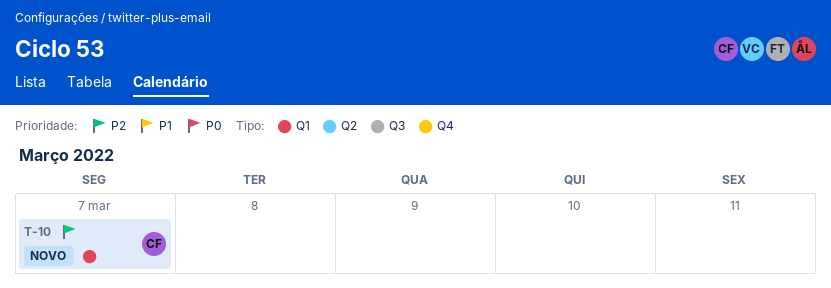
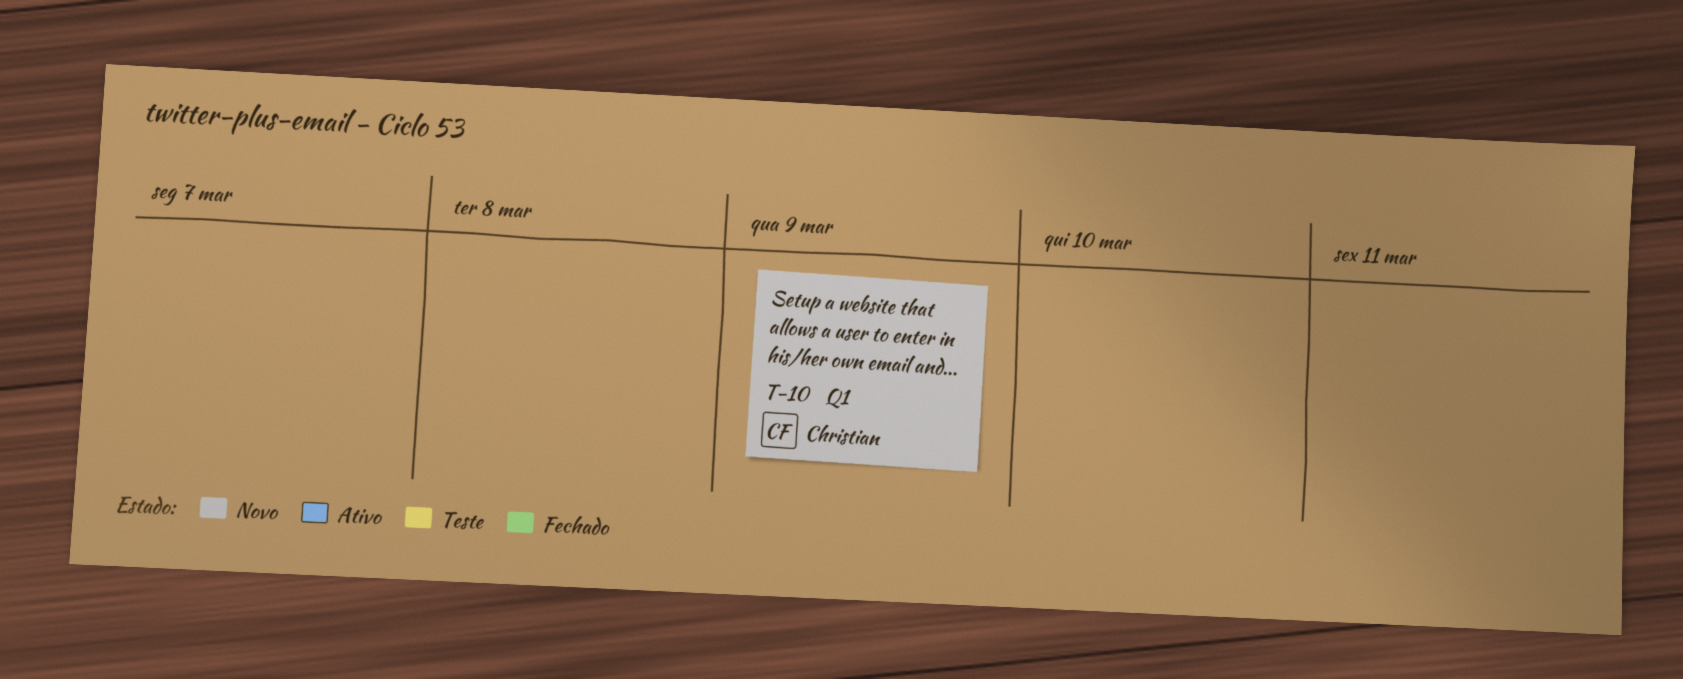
T-10, due: Mar 7 -> Mar 9

